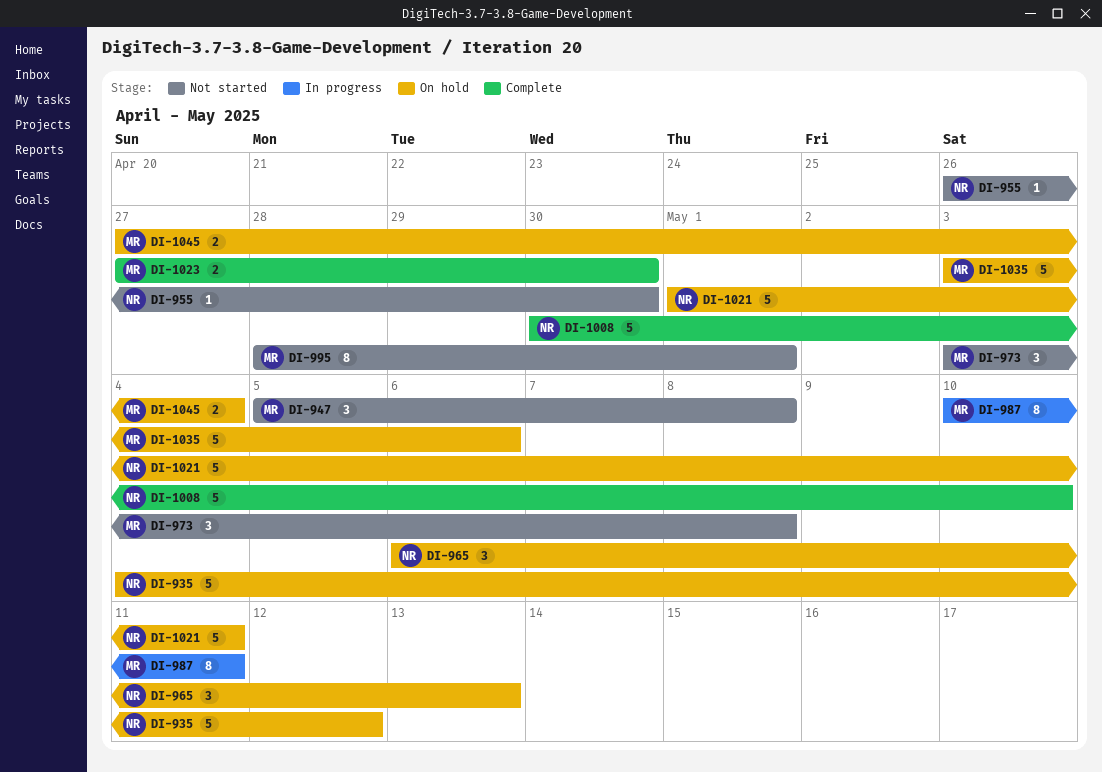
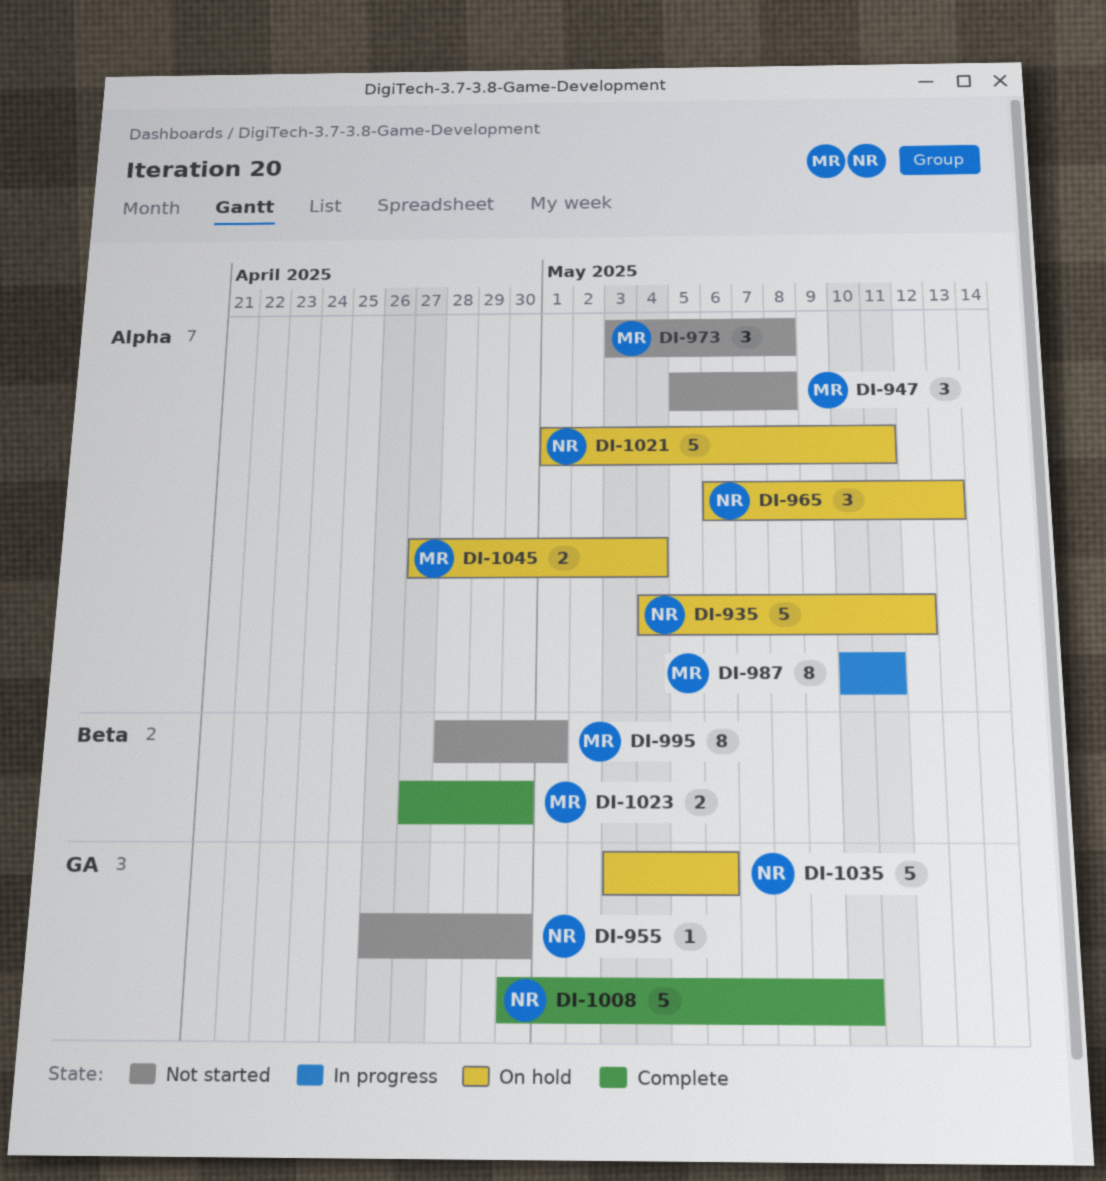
DI-1035, owner: MR -> NR

